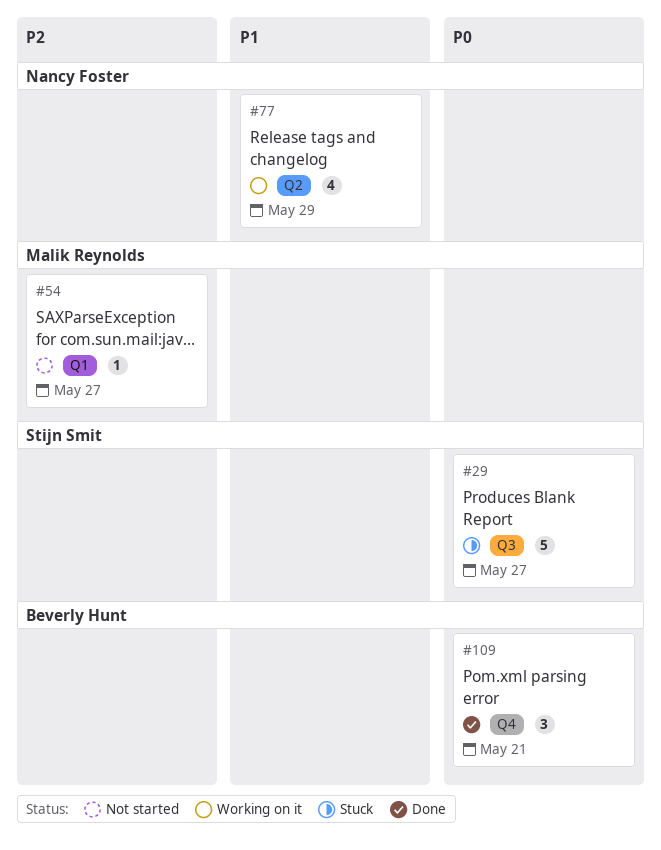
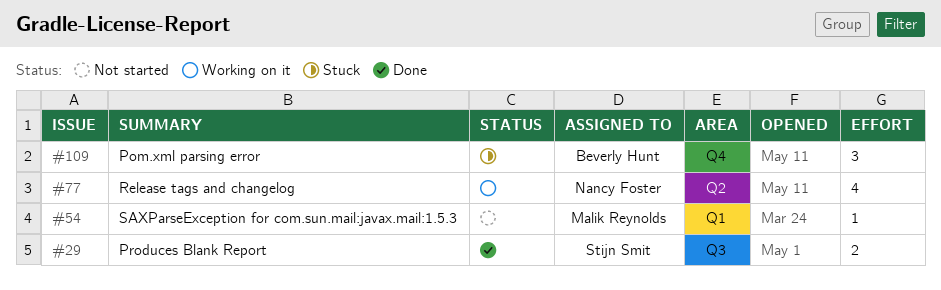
#29, status: Stuck -> Done
#29, estimate: 5 -> 2
#109, status: Done -> Stuck

